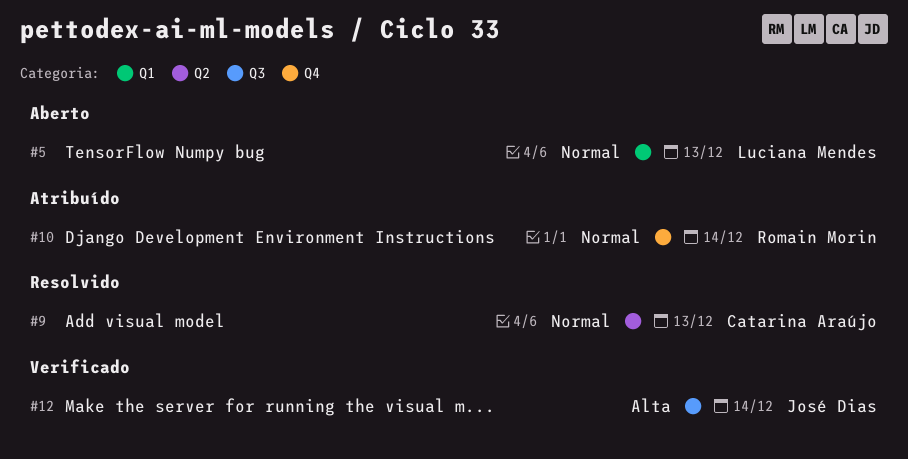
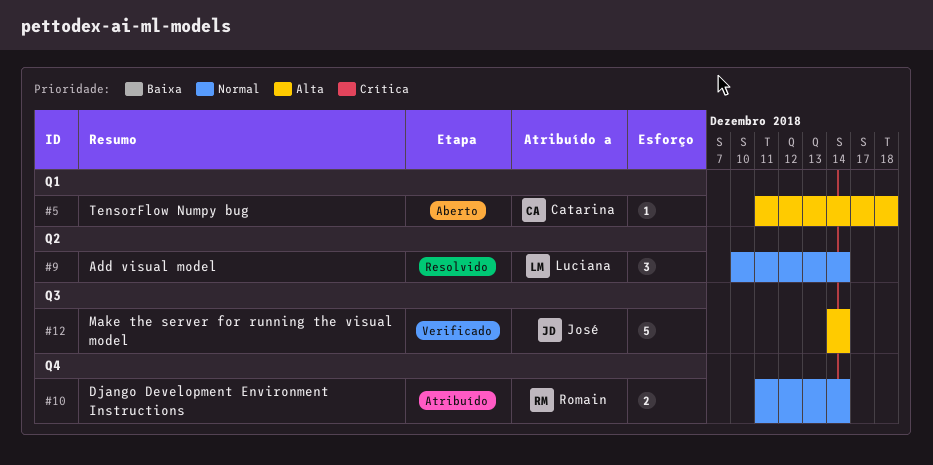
#5, owner: Luciana Mendes -> Catarina Araújo
#5, priority: Normal -> Alta
#5, due: Dec 13 -> Dec 18
#9, owner: Catarina Araújo -> Luciana Mendes
#9, due: Dec 13 -> Dec 14

